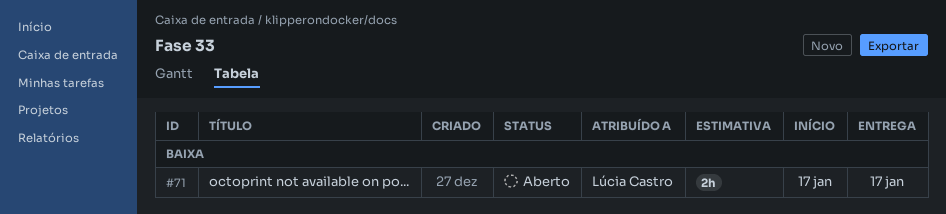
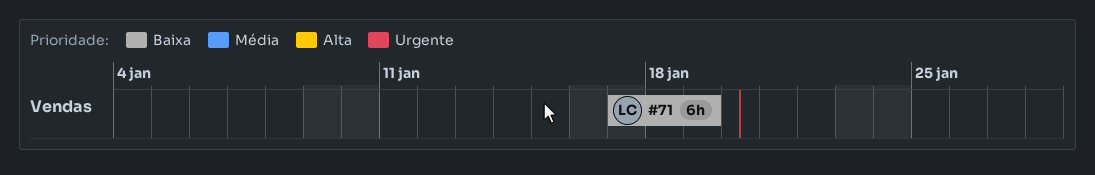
#71, estimate: 2h -> 6h
#71, due: Jan 17 -> Jan 19

